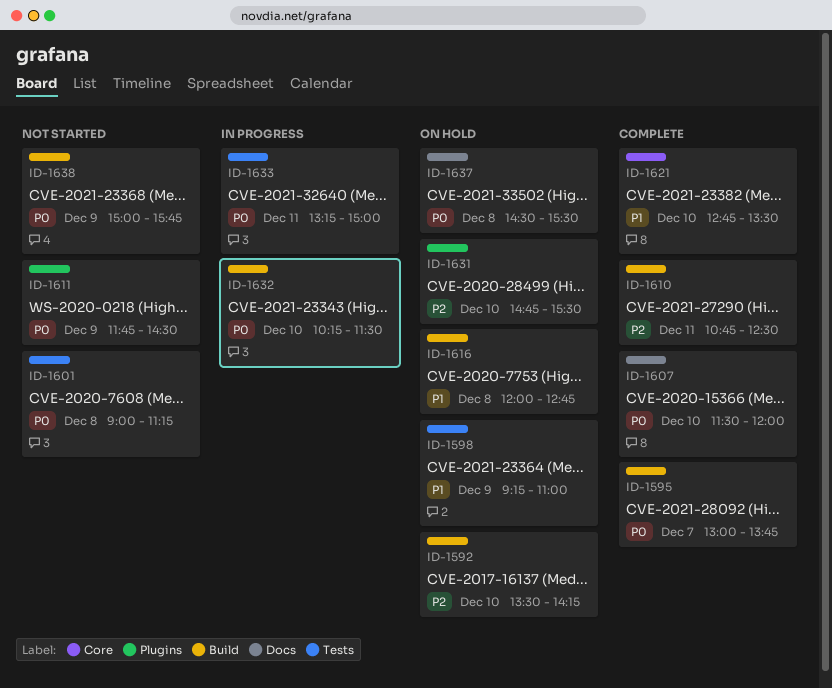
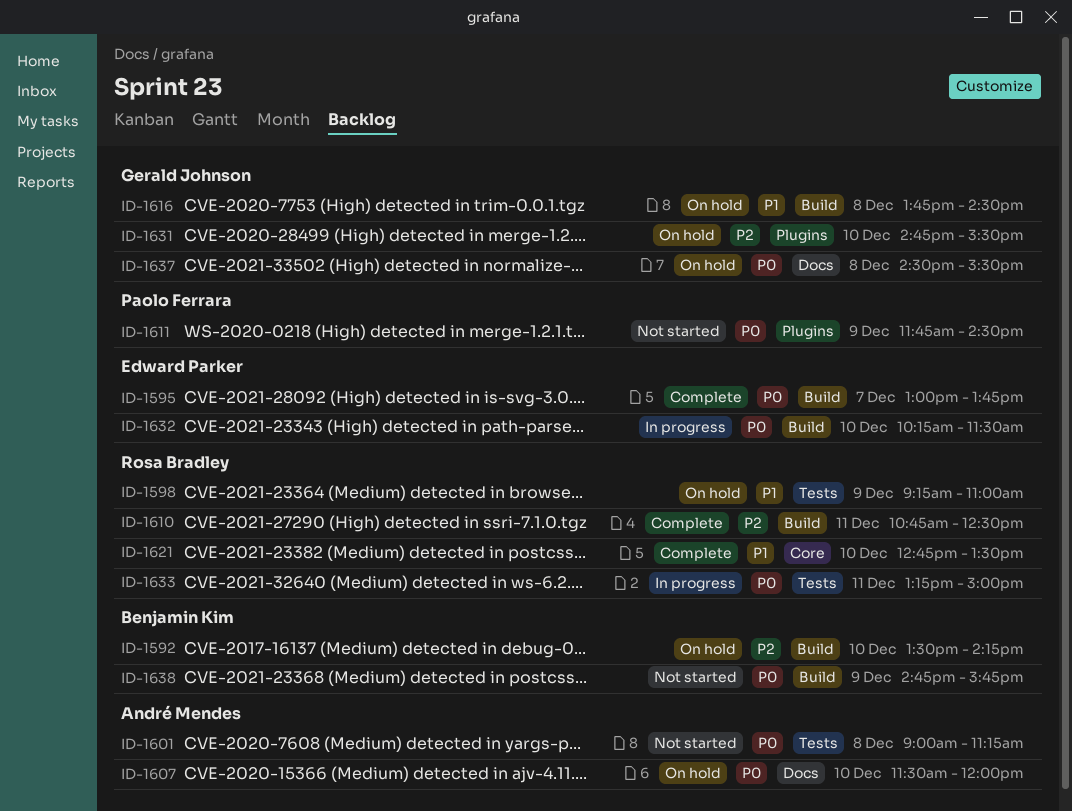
ID-1607, status: Complete -> On hold
ID-1616, begins: 12:00 -> 13:45
ID-1616, ends: 12:45 -> 14:30
ID-1638, begins: 15:00 -> 14:45

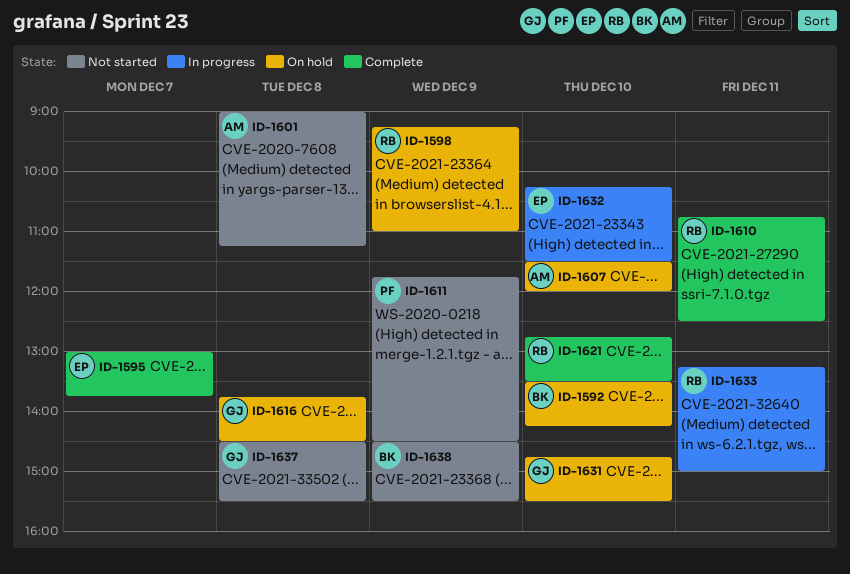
ID-1637, status: On hold -> Not started
ID-1638, begins: 14:45 -> 14:30
ID-1638, ends: 15:45 -> 15:30

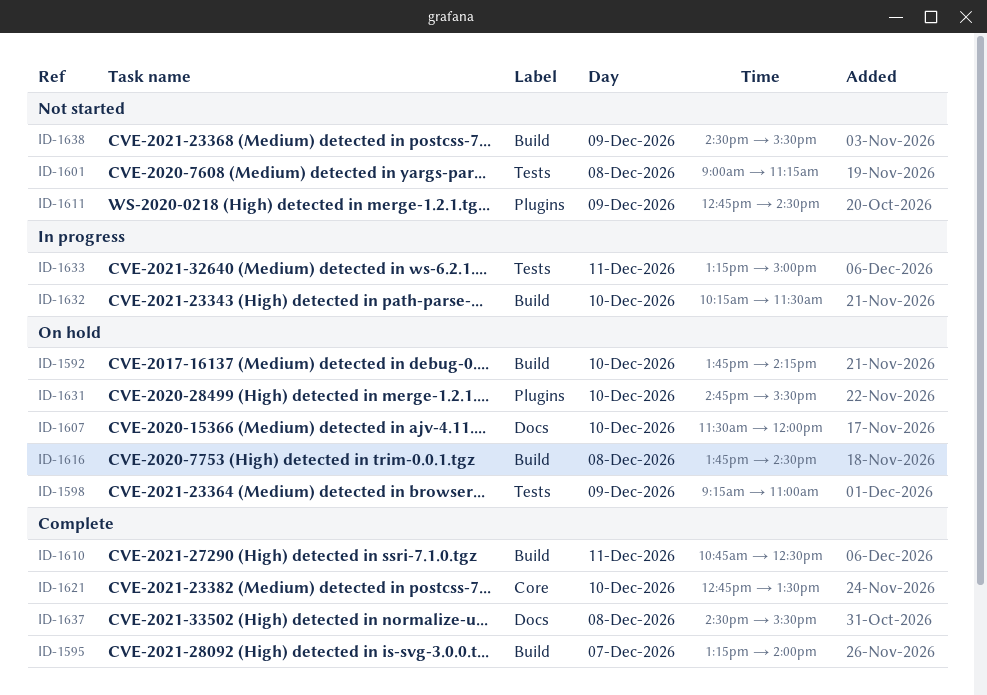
ID-1592, begins: 13:30 -> 13:45
ID-1595, begins: 13:00 -> 13:15
ID-1595, ends: 13:45 -> 14:00
ID-1611, begins: 11:45 -> 12:45
ID-1637, status: Not started -> Complete

